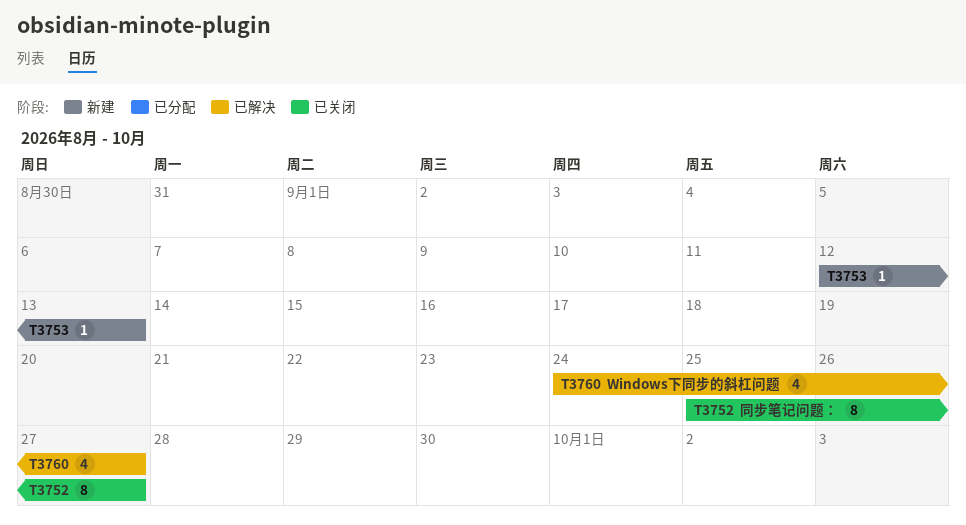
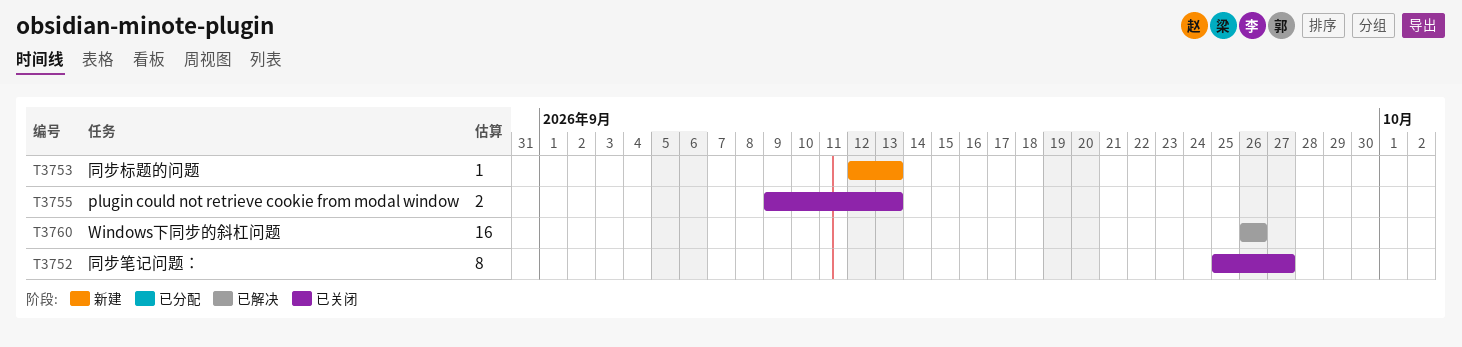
T3755: none -> present
T3760, estimate: 4 -> 16
T3760, start: Sep 24 -> Sep 26
T3760, due: Sep 27 -> Sep 26

